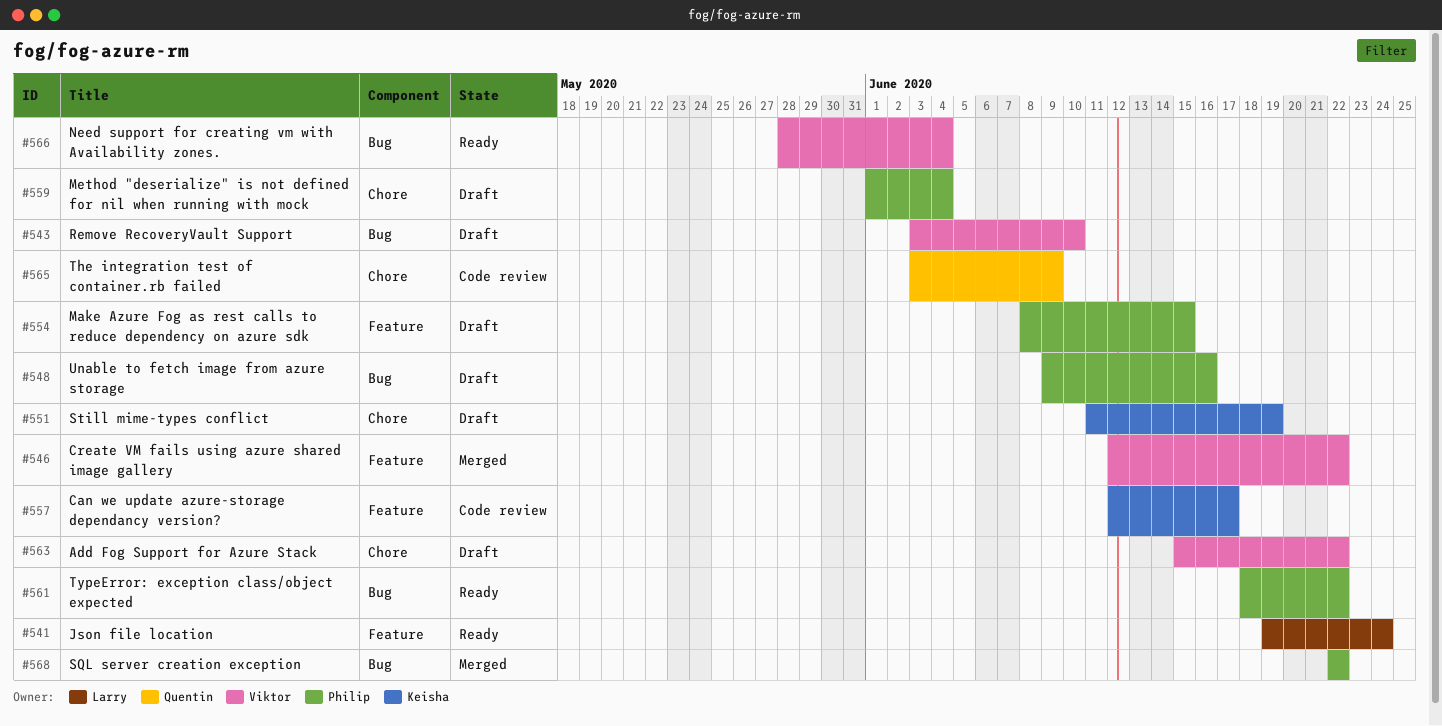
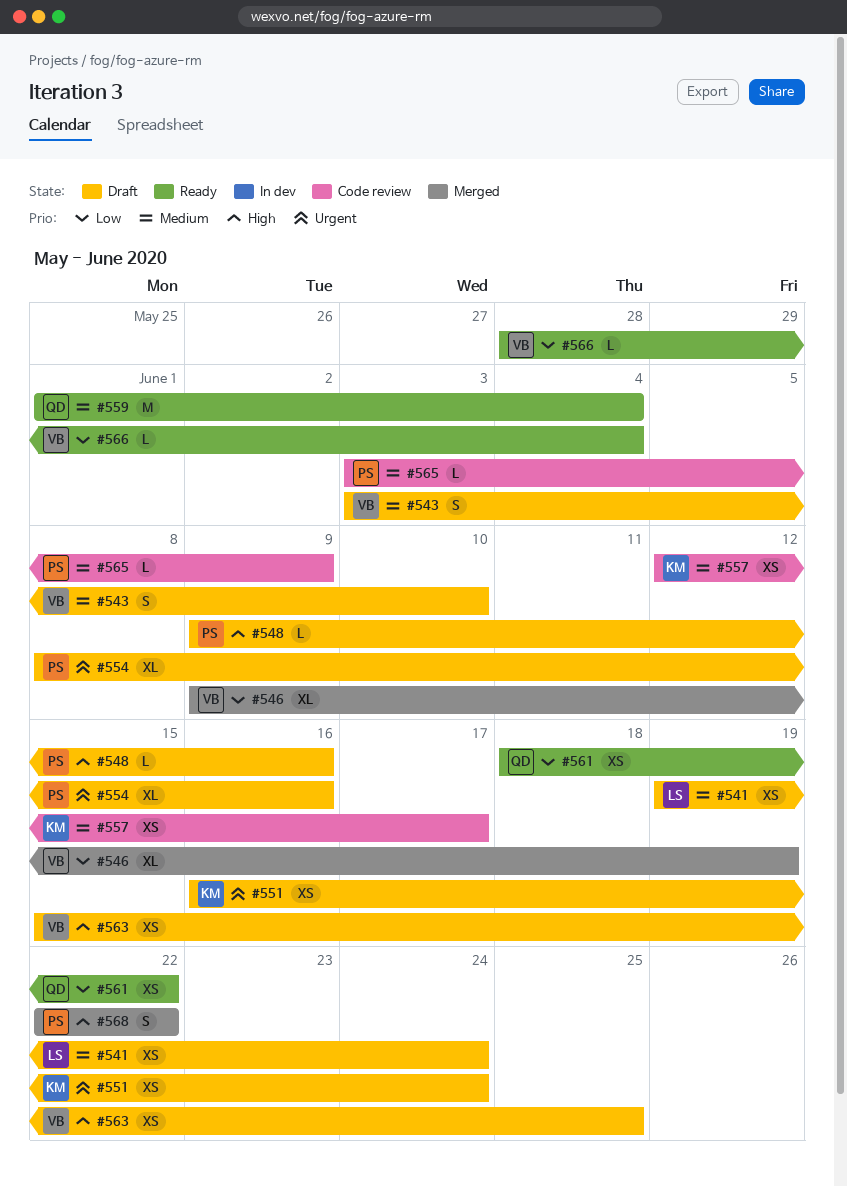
#541, status: Ready -> Draft
#546, start: Jun 12 -> Jun 9
#546, due: Jun 22 -> Jun 19
#551, start: Jun 11 -> Jun 16
#551, due: Jun 19 -> Jun 24
#554, due: Jun 15 -> Jun 16
#559, status: Draft -> Ready
#559, owner: Philip -> Quentin
#561, owner: Philip -> Quentin
#563, due: Jun 22 -> Jun 25
#565, owner: Quentin -> Philip

